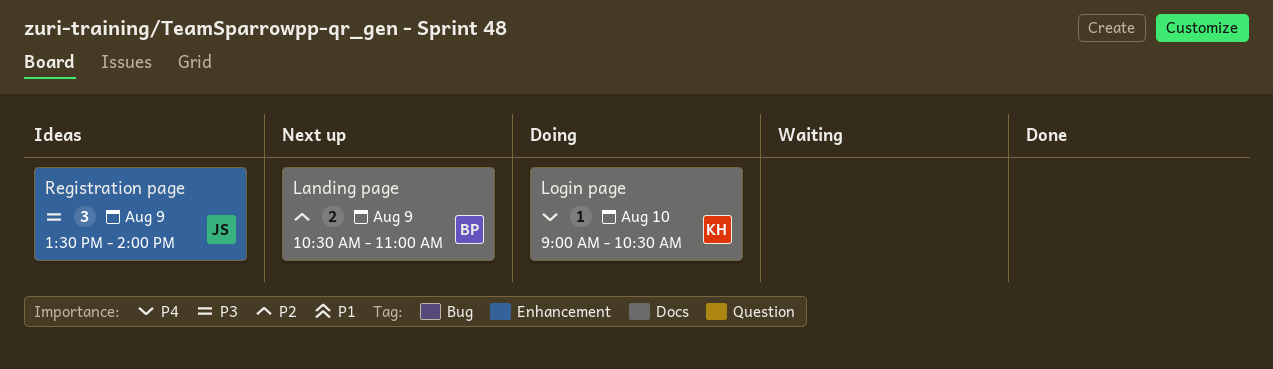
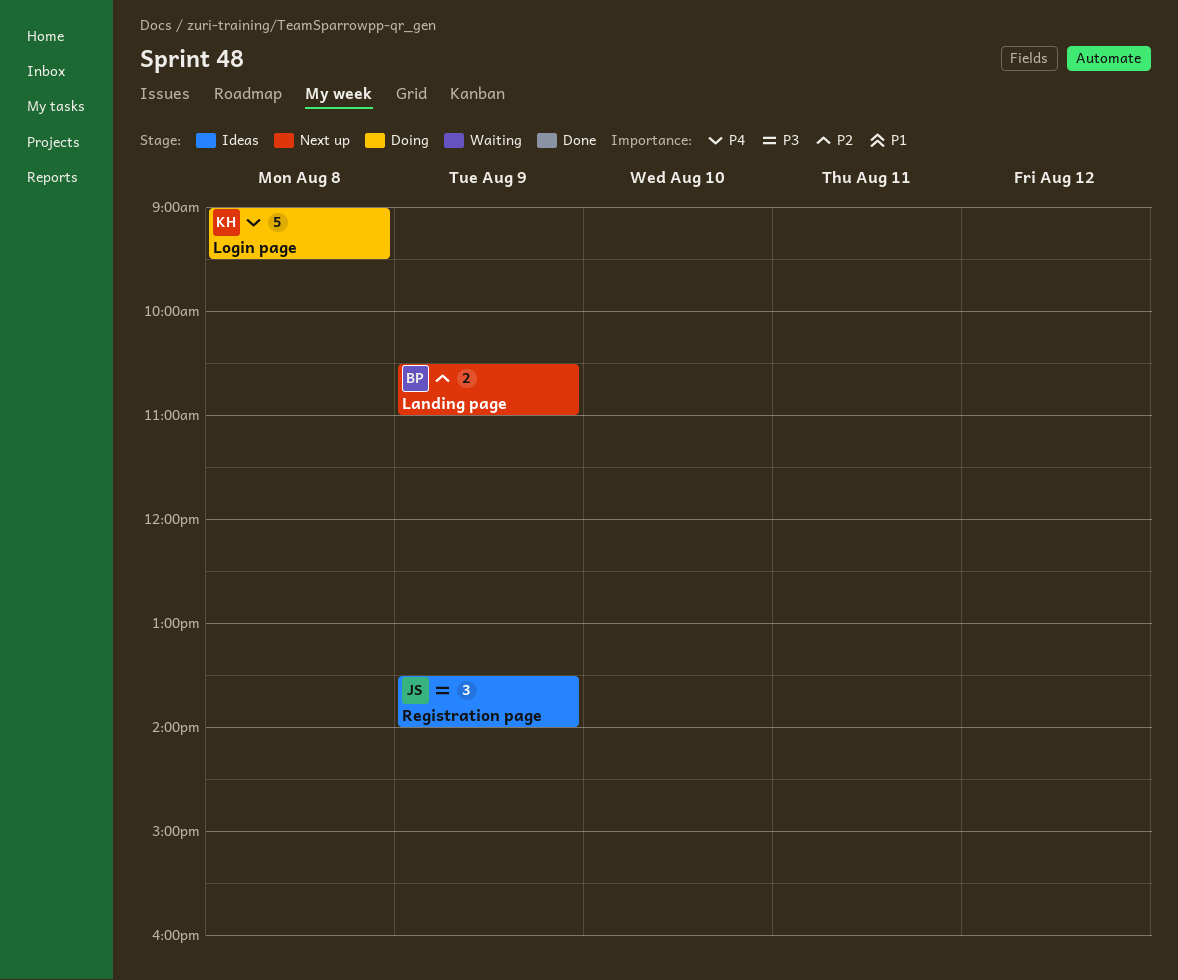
Login page, estimate: 1 -> 5
Login page, day: Aug 10 -> Aug 8
Login page, ends: 10:30 -> 09:30

